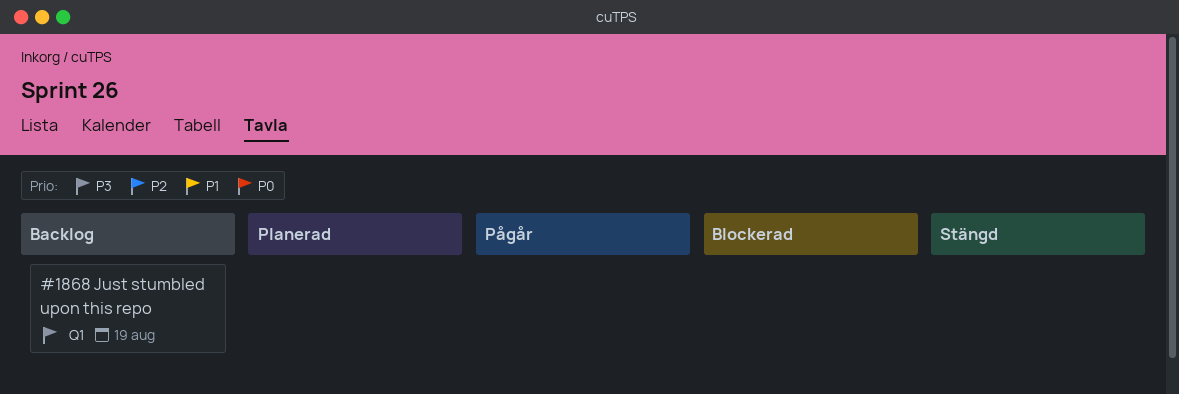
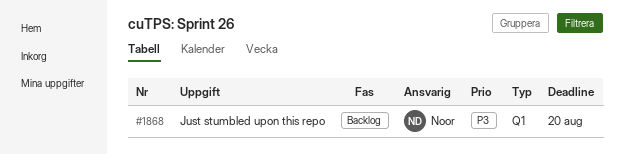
#1868, due: Aug 19 -> Aug 20

